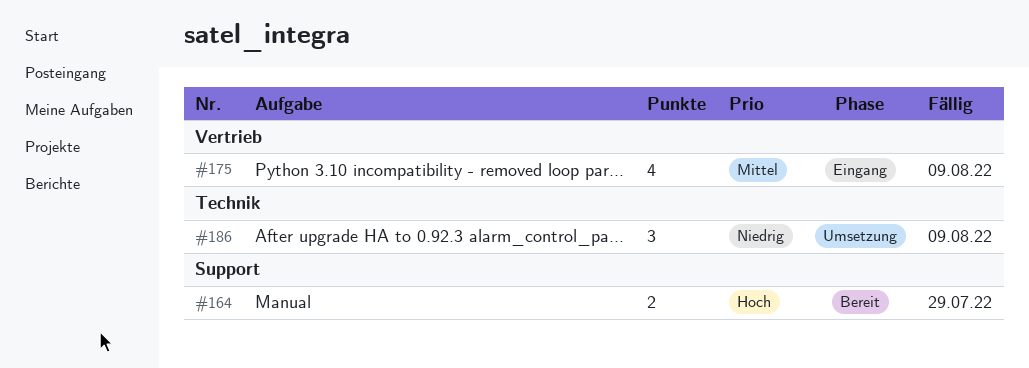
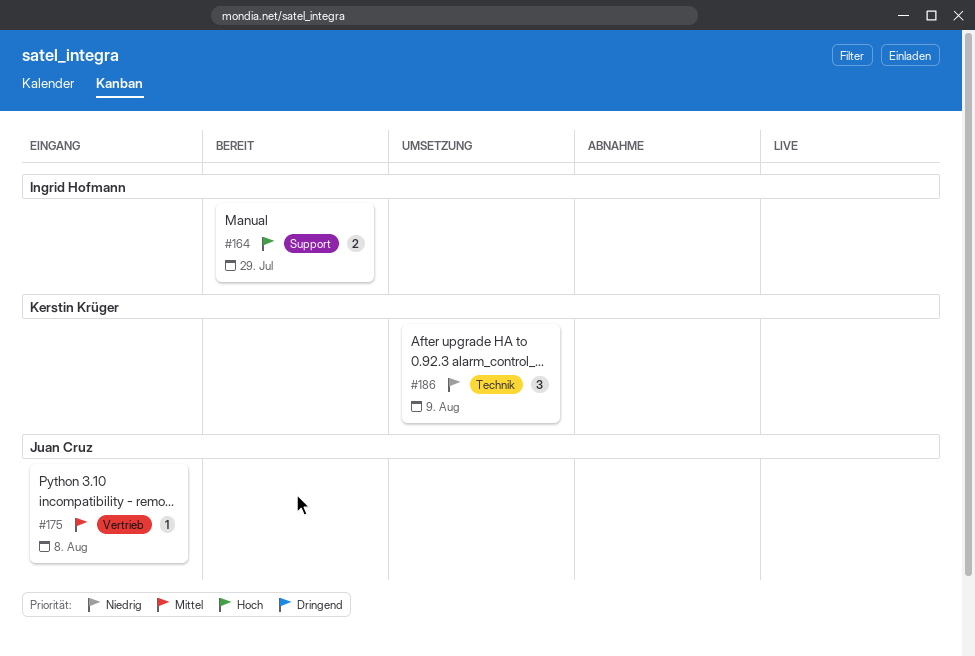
#175, estimate: 4 -> 1
#175, due: Aug 9 -> Aug 8

